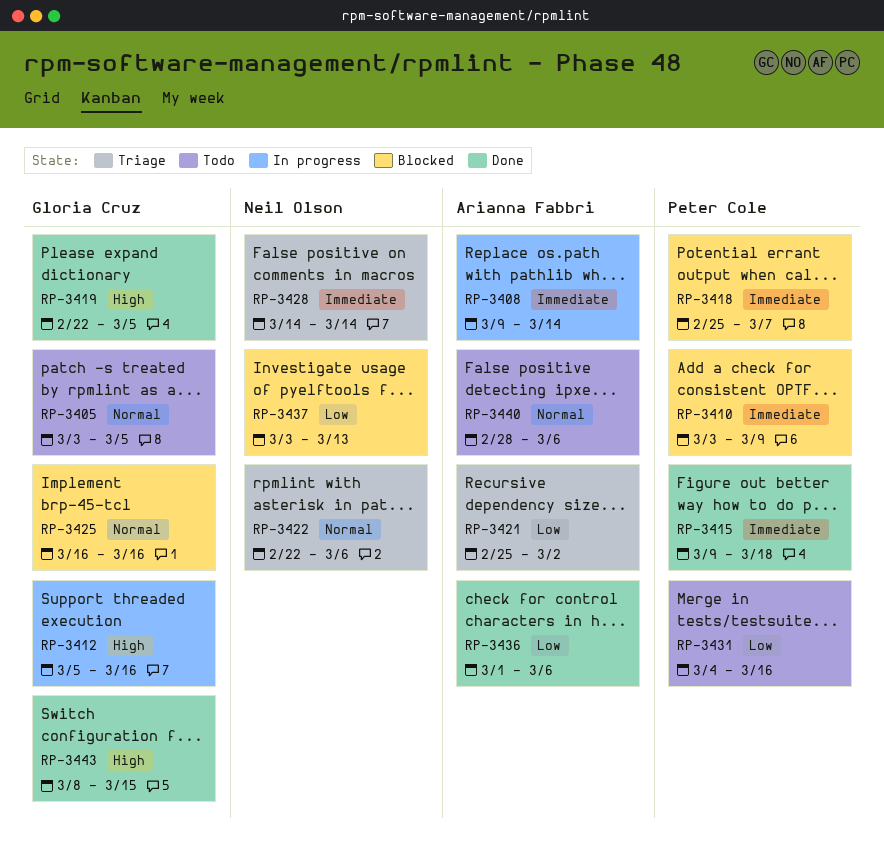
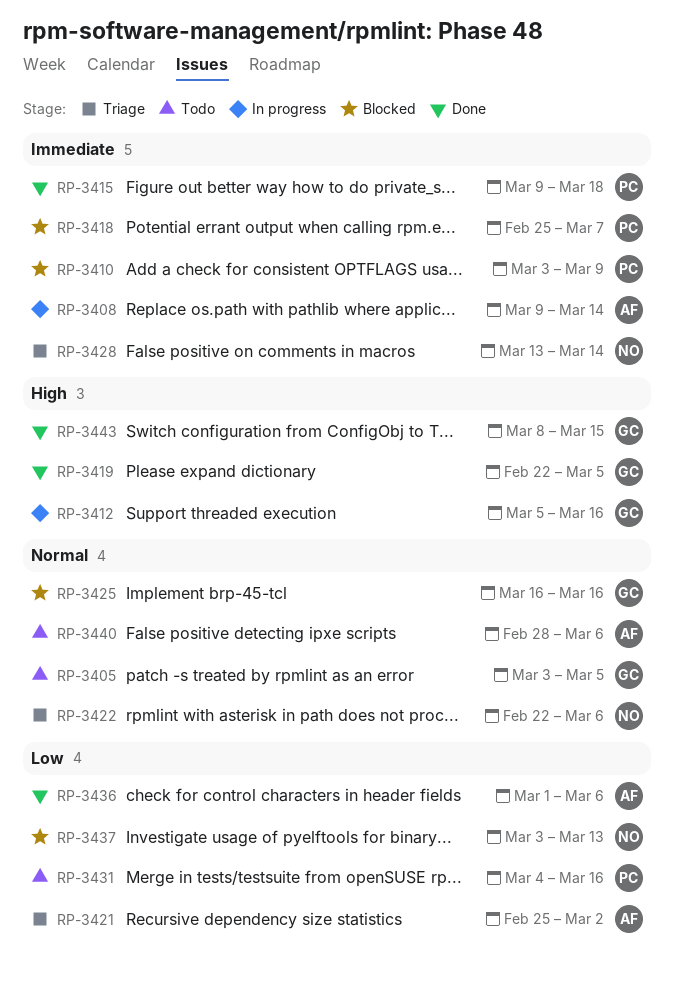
RP-3428, start: Mar 14 -> Mar 13

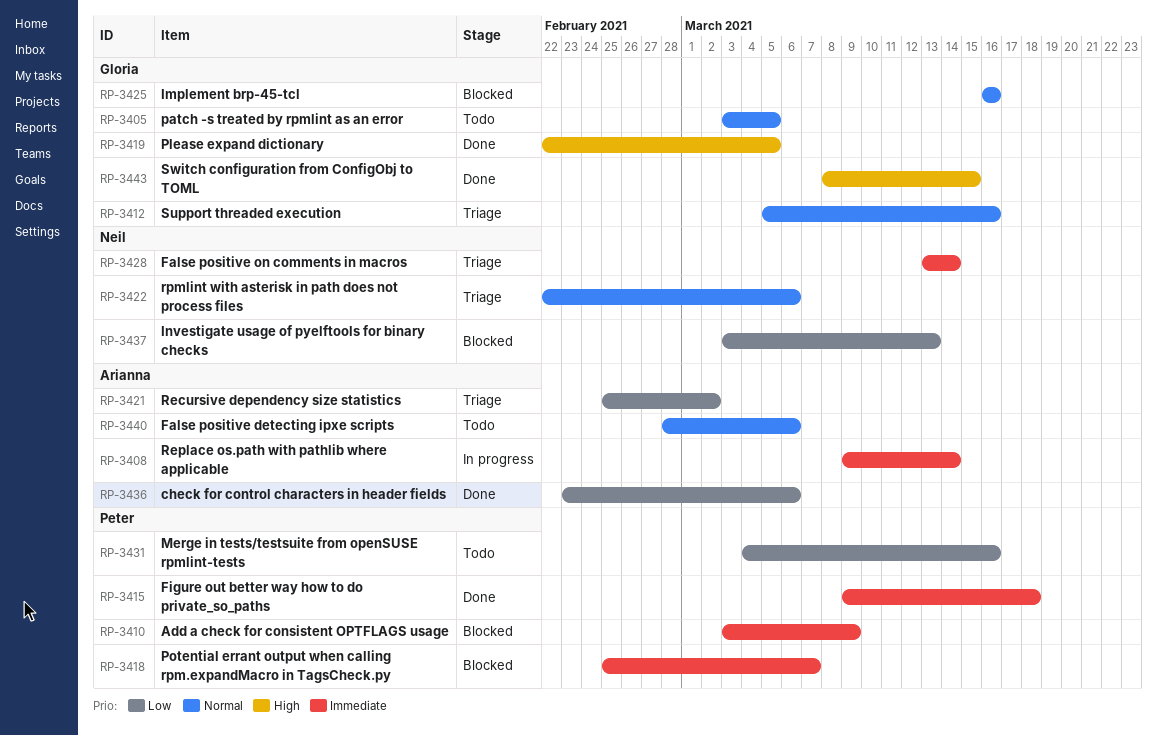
RP-3412, status: In progress -> Triage
RP-3412, priority: High -> Normal
RP-3436, start: Mar 1 -> Feb 23

